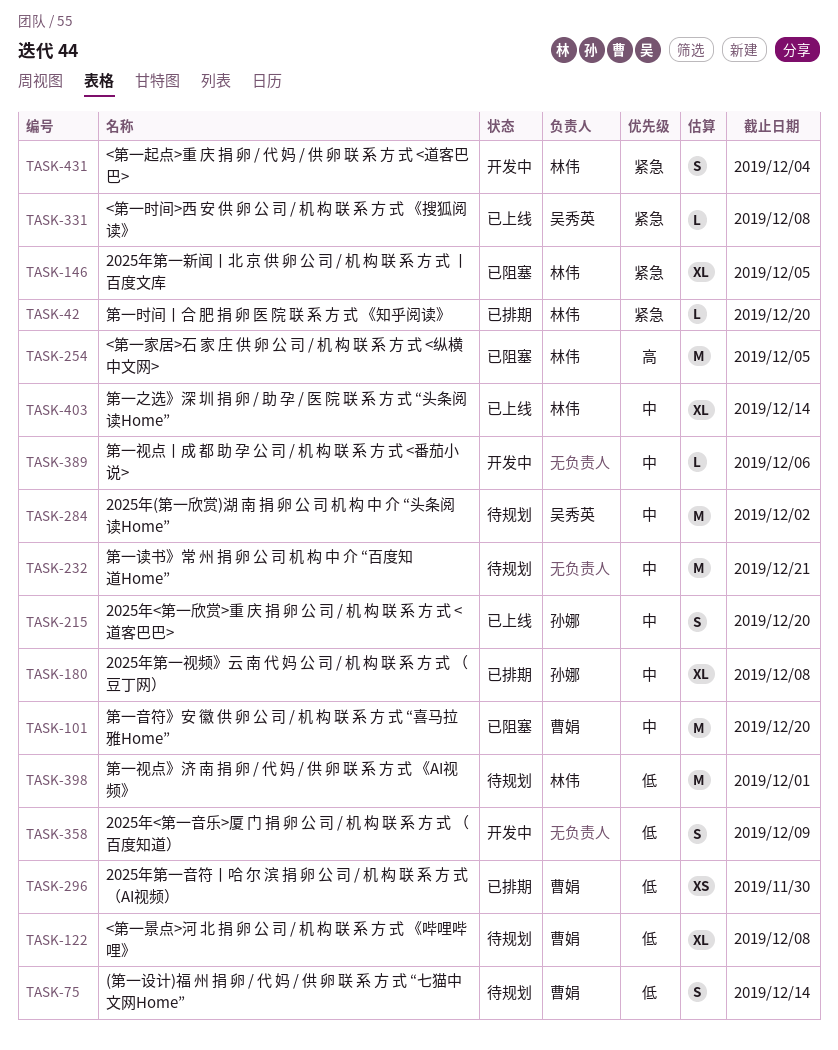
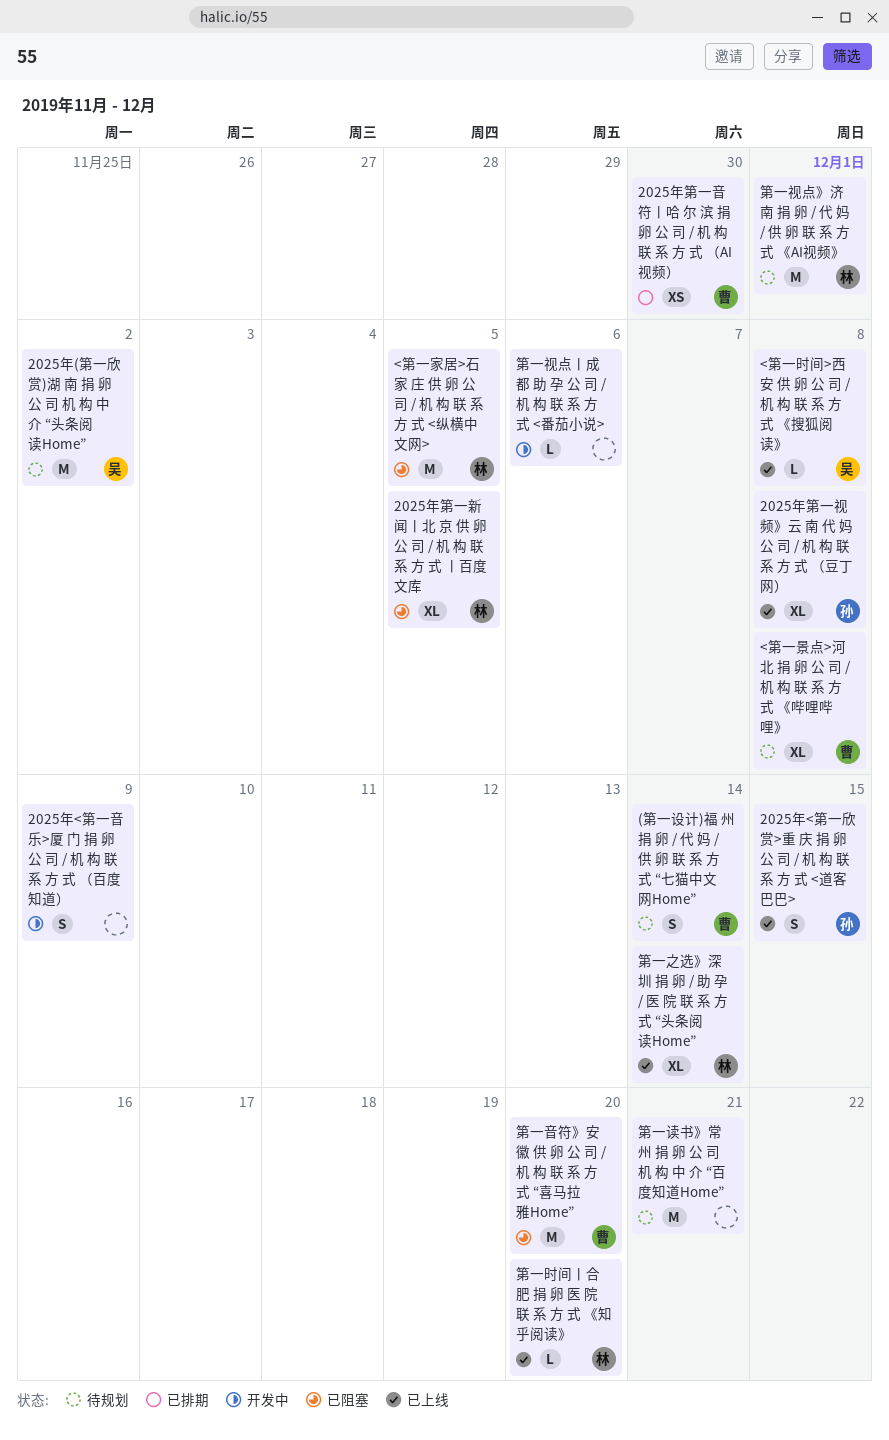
2025年<第一欣赏>重 庆 捐 卵 公 司 / 机 构 联 系 方 式 <道客巴巴>, due: Dec 20 -> Dec 15
2025年第一视频》云 南 代 妈 公 司 / 机 构 联 系 方 式 （豆丁网）, status: 已排期 -> 已上线
<第一起点>重 庆 捐 卵 / 代 妈 / 供 卵 联 系 方 式 <道客巴巴>: present -> none
第一时间丨合 肥 捐 卵 医 院 联 系 方 式 《知乎阅读》, status: 已排期 -> 已上线

